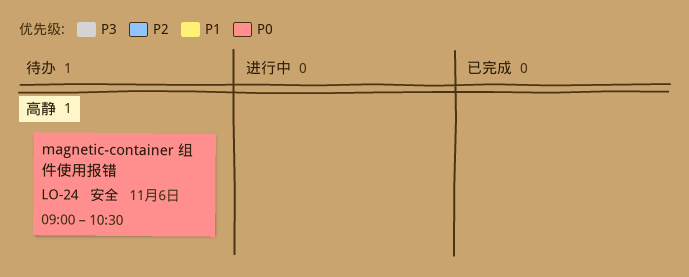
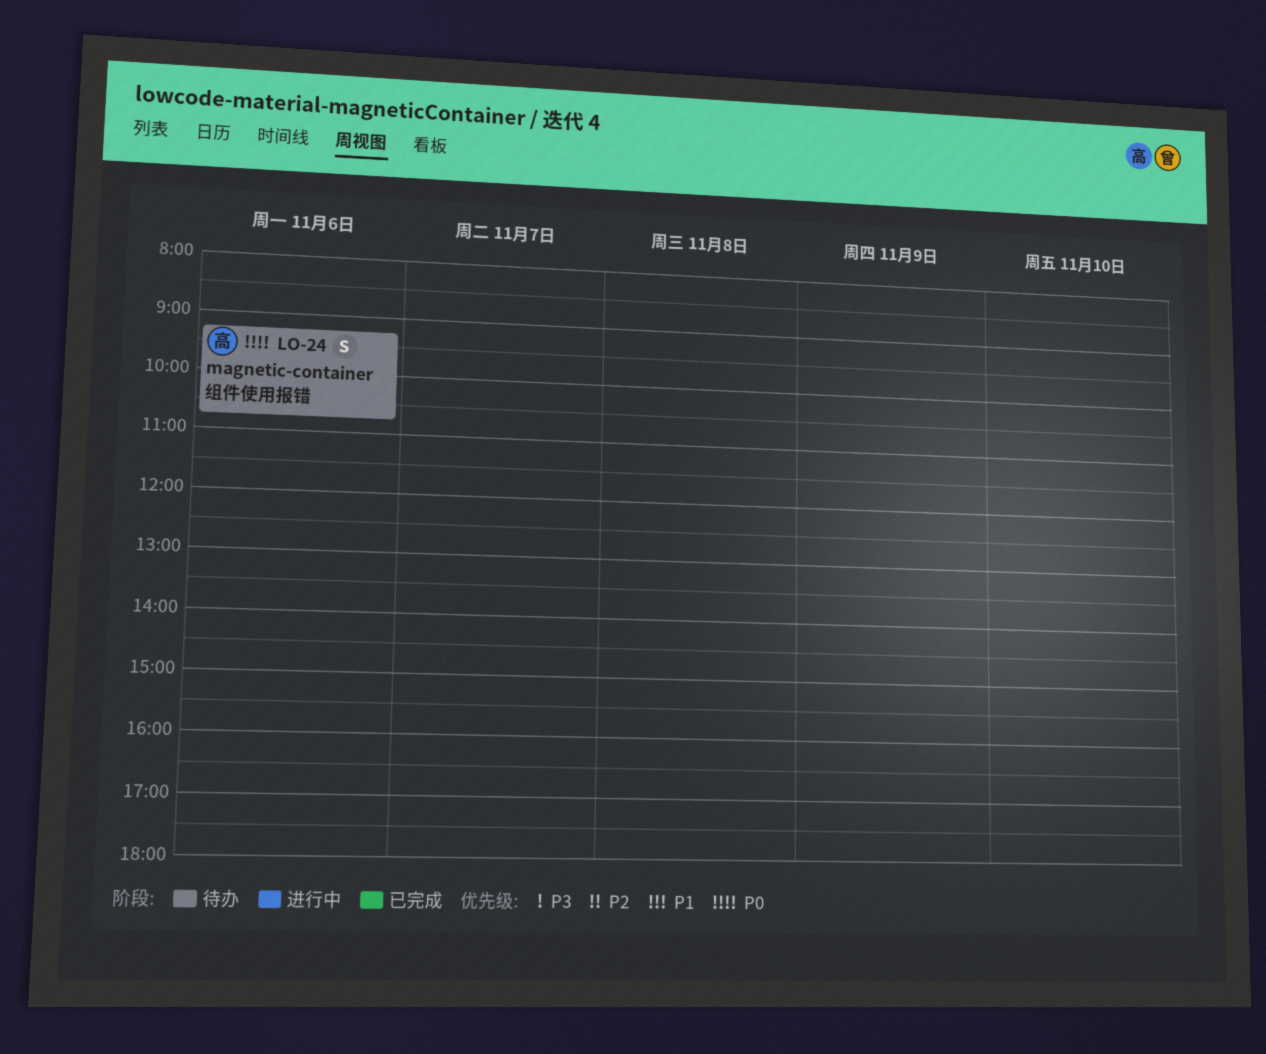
LO-24, begins: 09:00 -> 09:15
LO-24, ends: 10:30 -> 10:45

